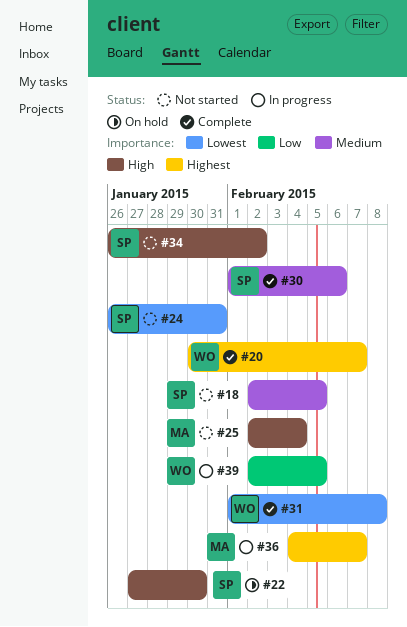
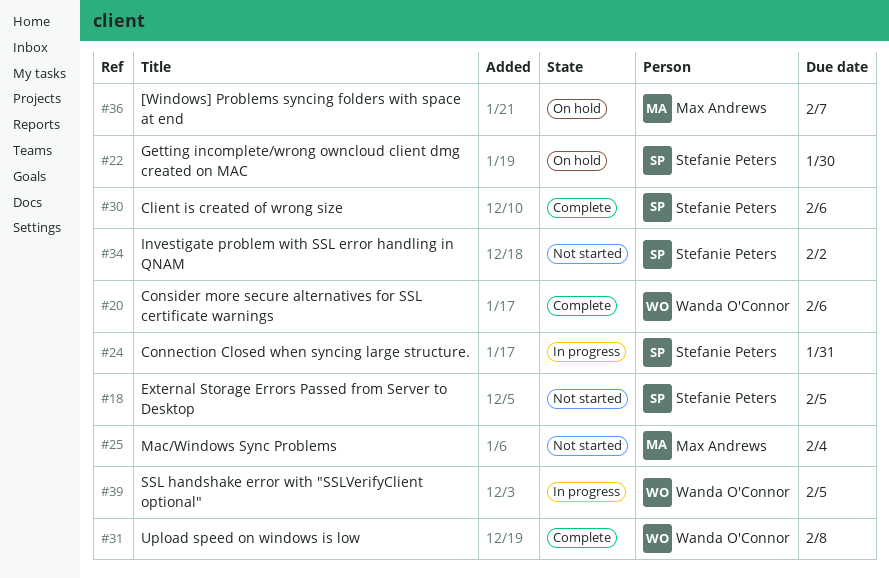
#20, due: Feb 7 -> Feb 6
#24, status: Not started -> In progress
#36, status: In progress -> On hold

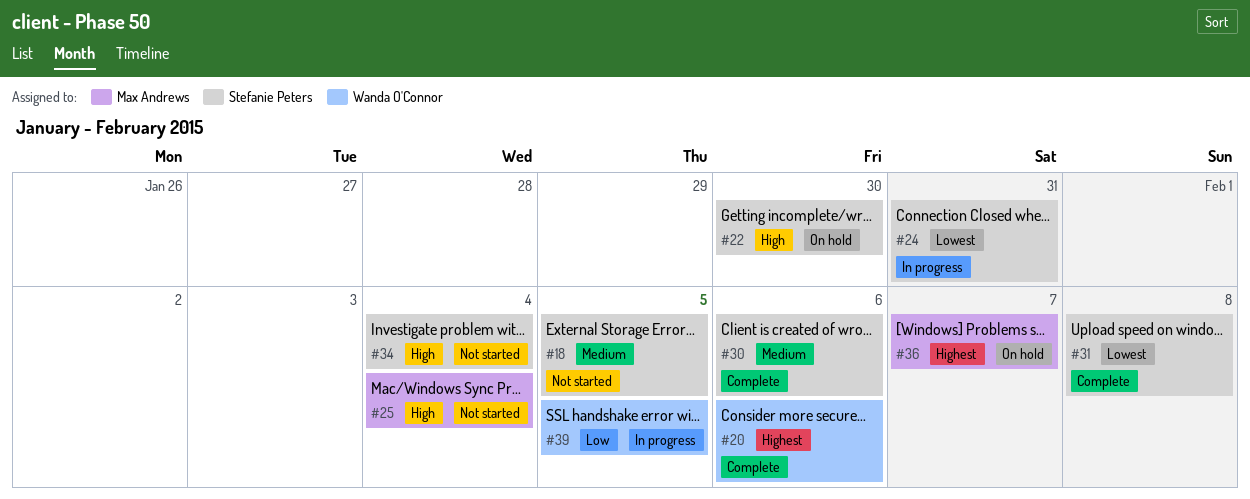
#31, owner: Wanda O'Connor -> Stefanie Peters
#34, due: Feb 2 -> Feb 4

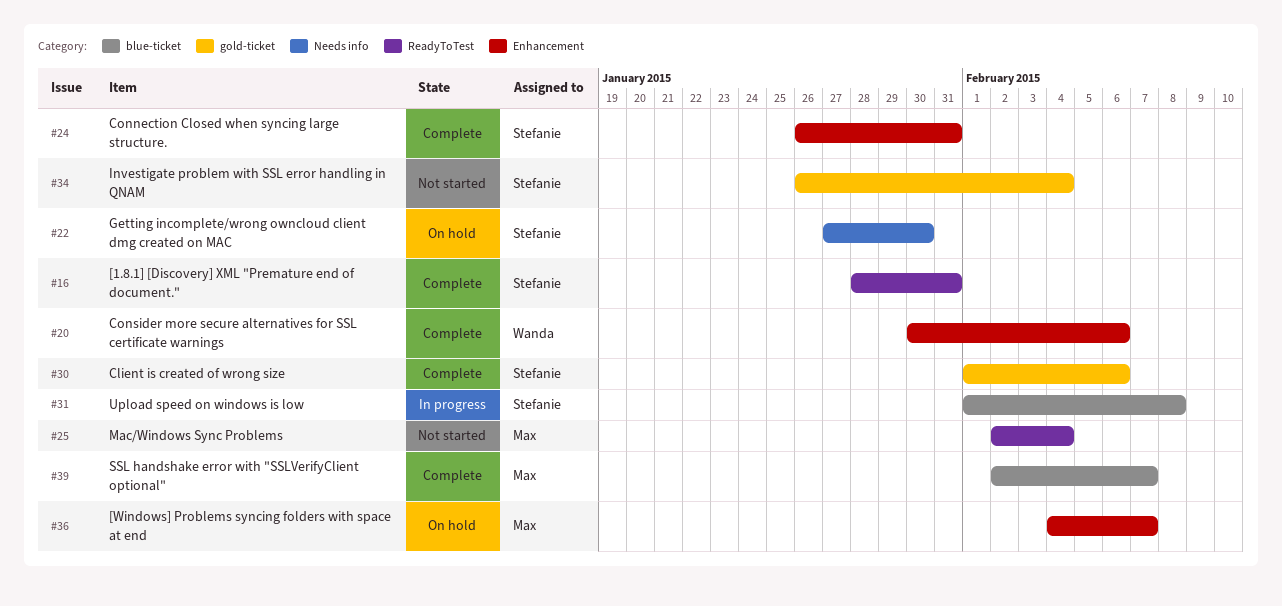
#16: none -> present
#18: present -> none
#24, status: In progress -> Complete
#31, status: Complete -> In progress
#39, status: In progress -> Complete
#39, owner: Wanda O'Connor -> Max Andrews
#39, due: Feb 5 -> Feb 7

